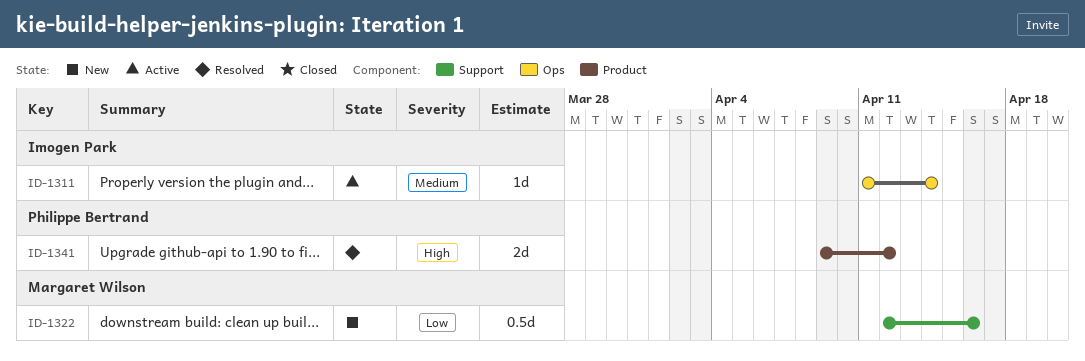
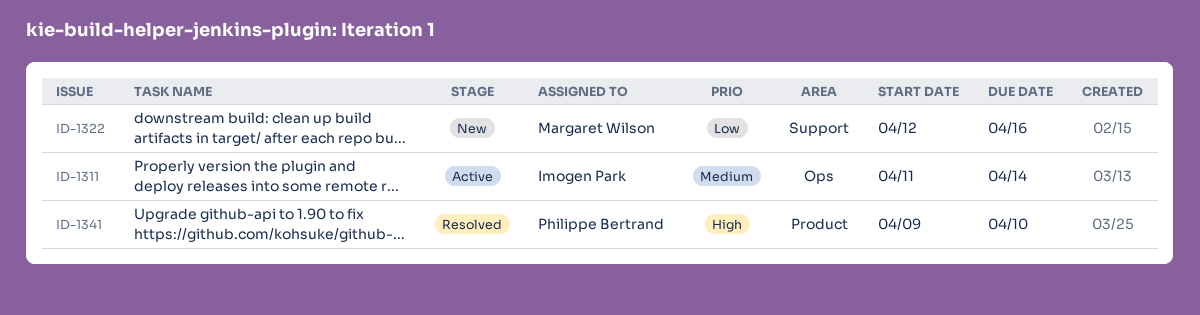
ID-1341, due: Apr 12 -> Apr 10

